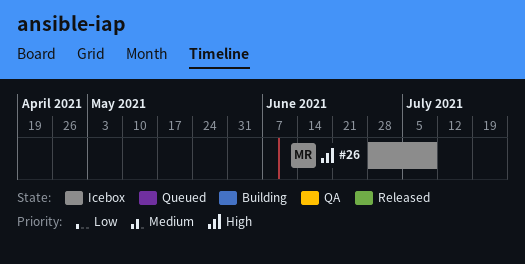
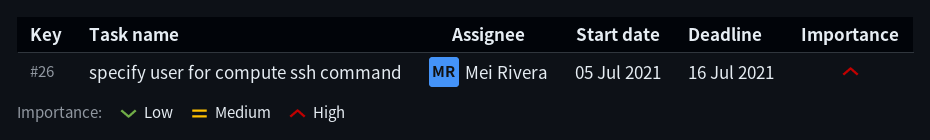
#26, start: Jun 28 -> Jul 5
#26, due: Jul 9 -> Jul 16

